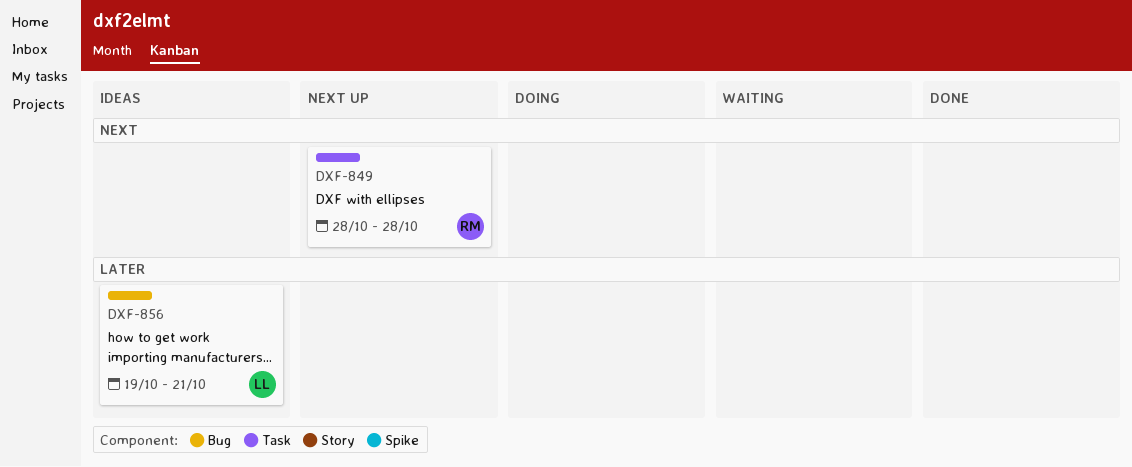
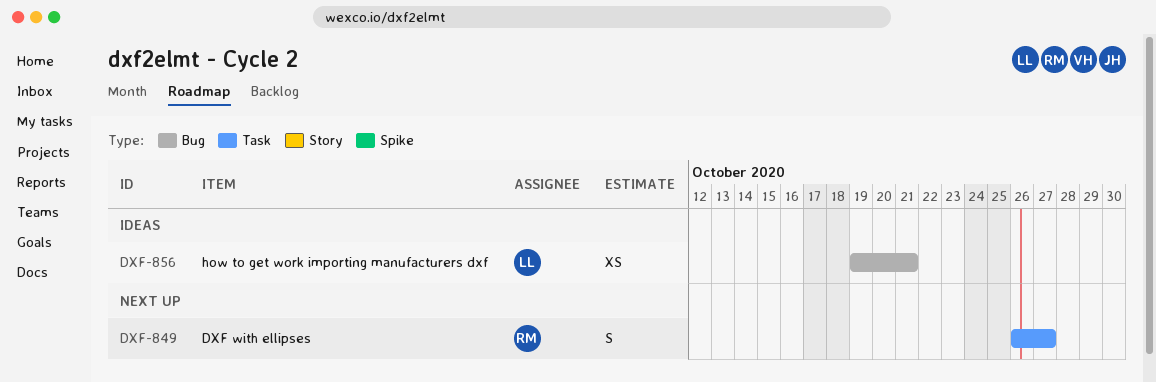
DXF-849, start: Oct 28 -> Oct 26
DXF-849, due: Oct 28 -> Oct 27

